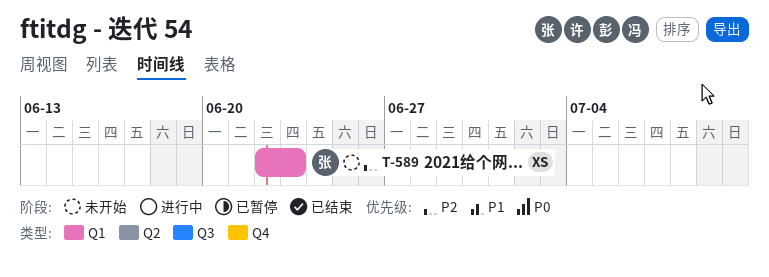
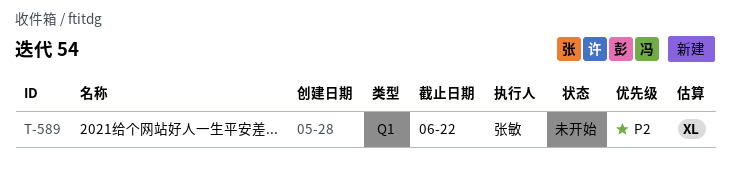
T-589, estimate: XS -> XL
T-589, due: Jun 23 -> Jun 22

